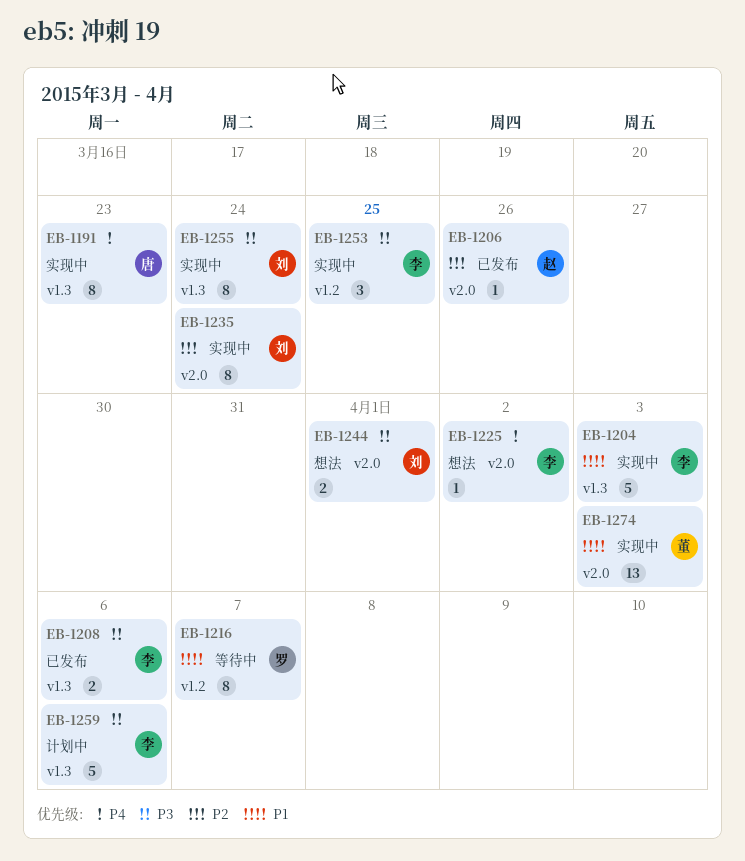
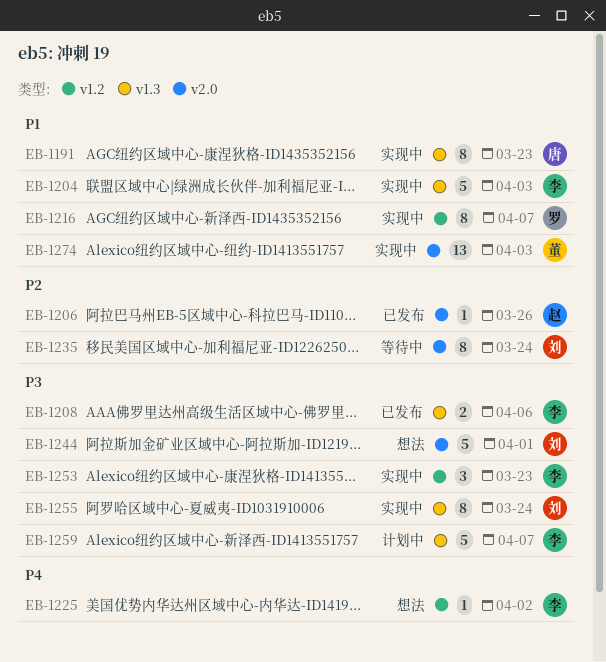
EB-1191, priority: P4 -> P1
EB-1216, status: 等待中 -> 实现中
EB-1225, label: v2.0 -> v1.2
EB-1235, status: 实现中 -> 等待中
EB-1244, estimate: 2 -> 5
EB-1253, due: Mar 25 -> Mar 23
EB-1259, due: Apr 6 -> Apr 7

